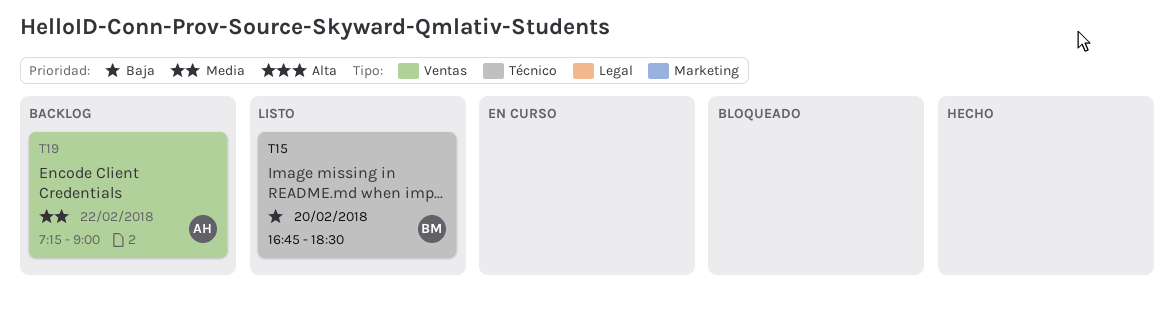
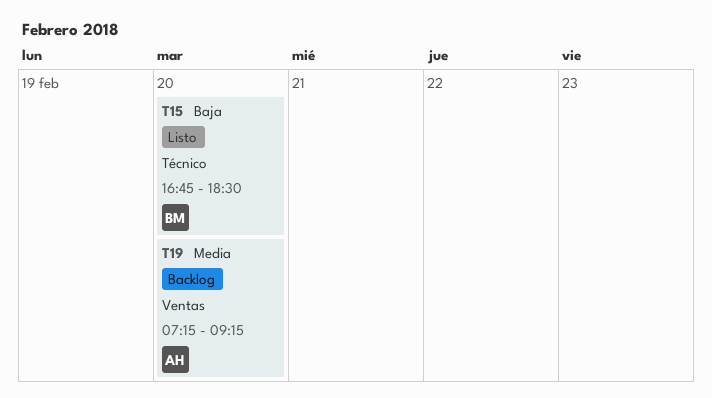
T19, day: Feb 22 -> Feb 20
T19, ends: 09:00 -> 09:15

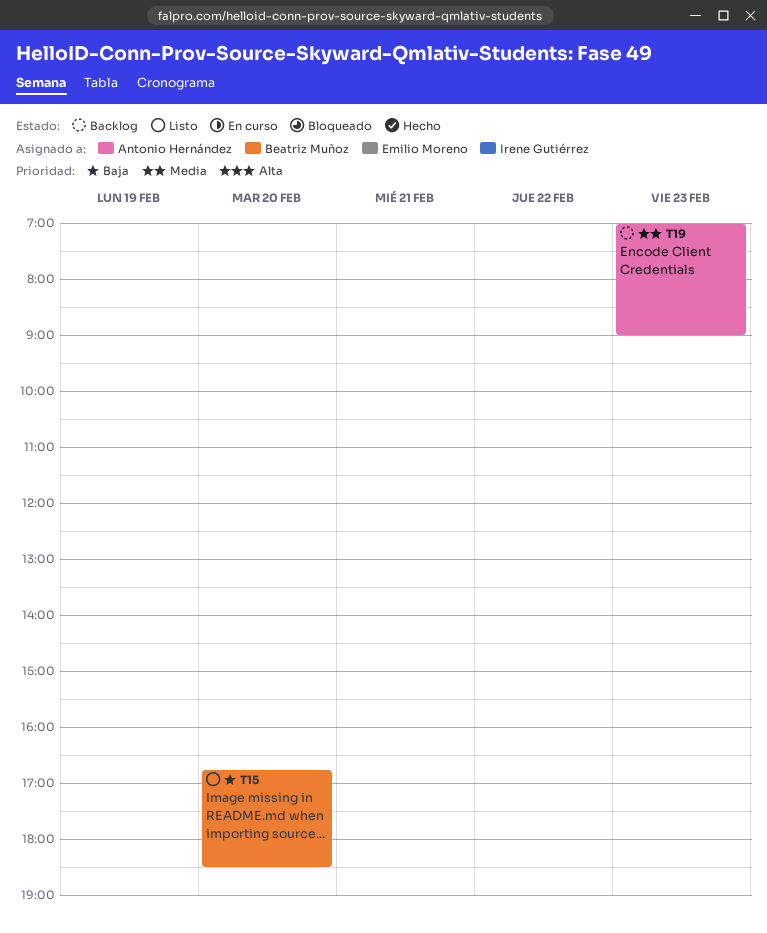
T19, day: Feb 20 -> Feb 23
T19, begins: 07:15 -> 07:00
T19, ends: 09:15 -> 09:00

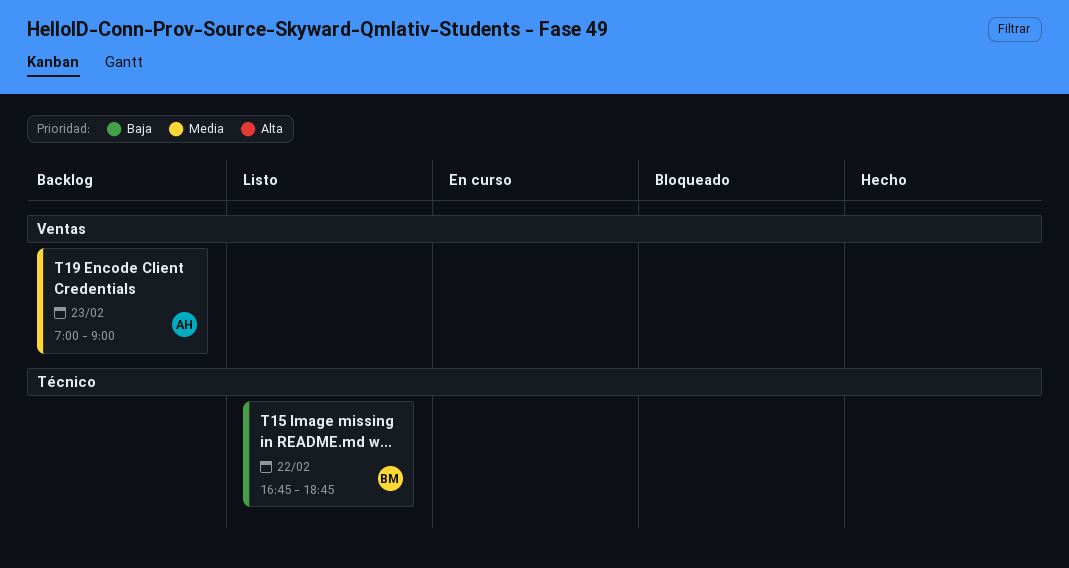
T15, day: Feb 20 -> Feb 22
T15, ends: 18:30 -> 18:45

